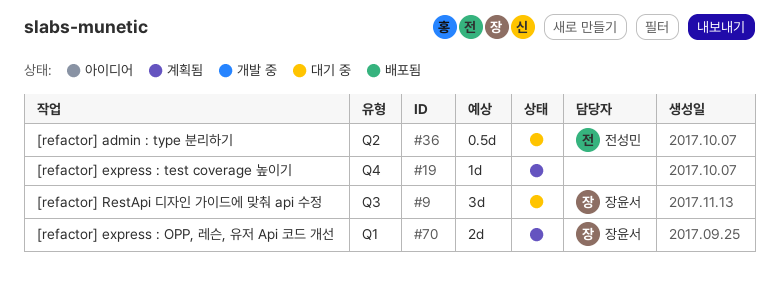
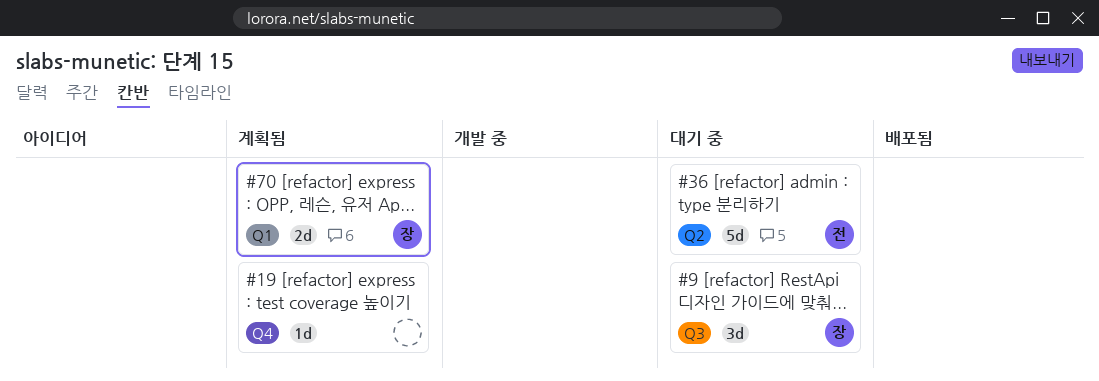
#36, estimate: 0.5d -> 5d

